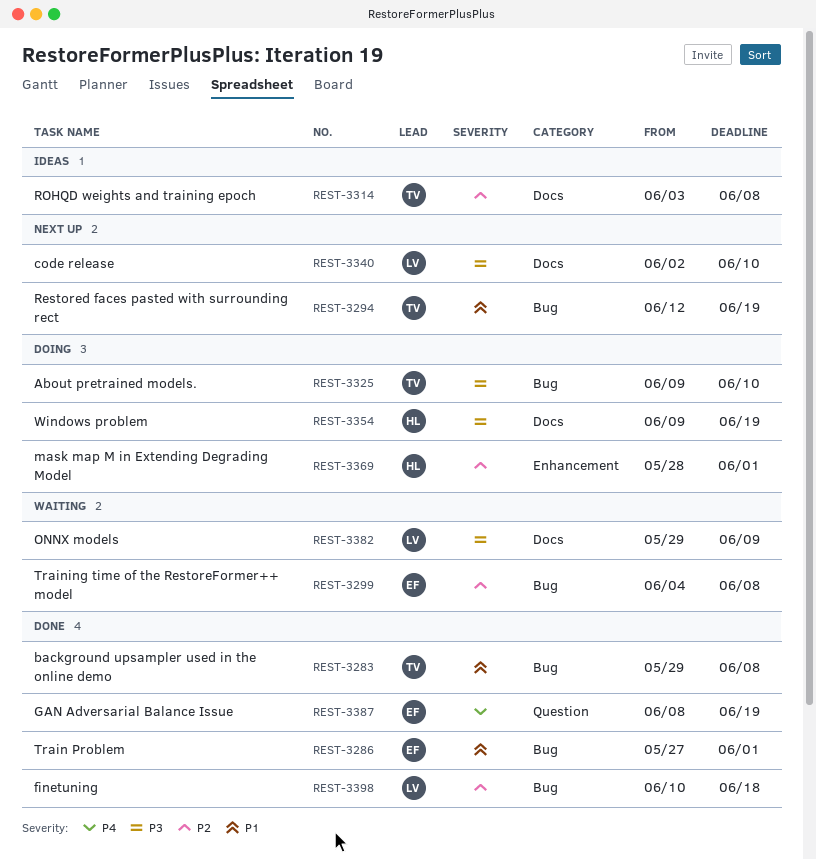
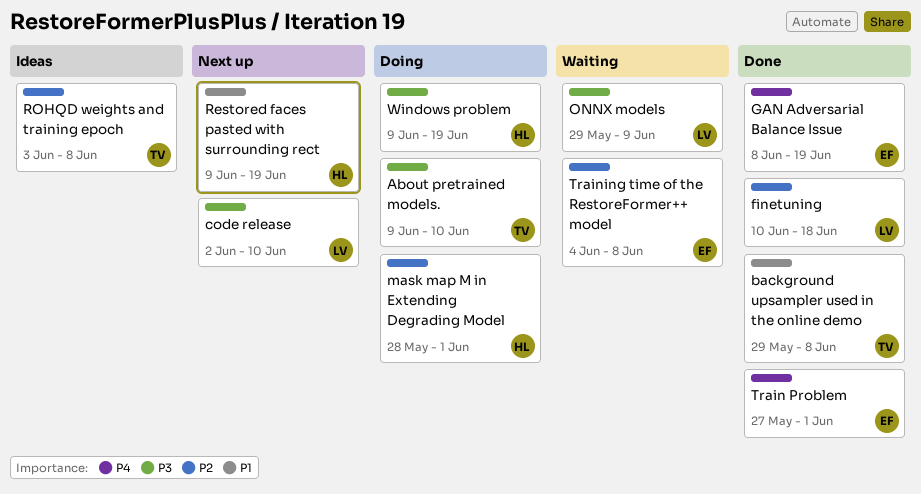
Restored faces pasted with surrounding rect, owner: TV -> HL
Restored faces pasted with surrounding rect, start: Jun 12 -> Jun 9
Train Problem, priority: P1 -> P4

